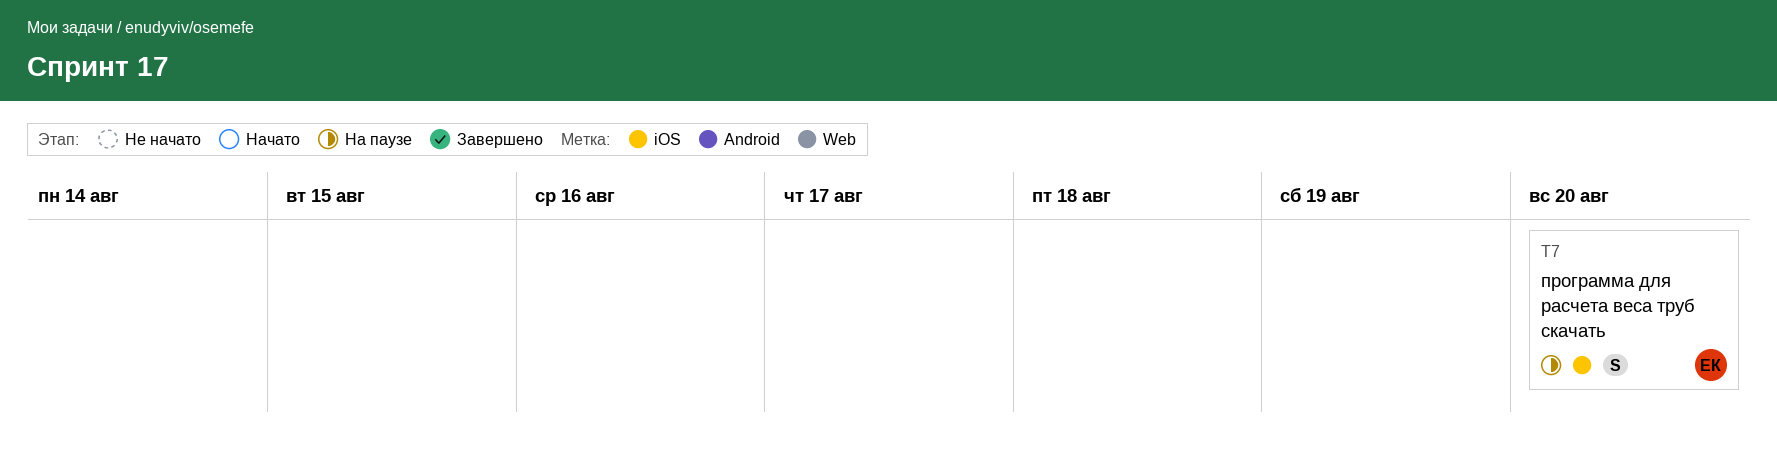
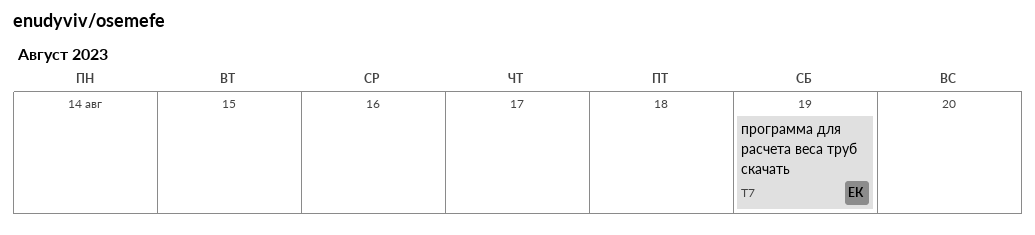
T7, due: Aug 20 -> Aug 19

